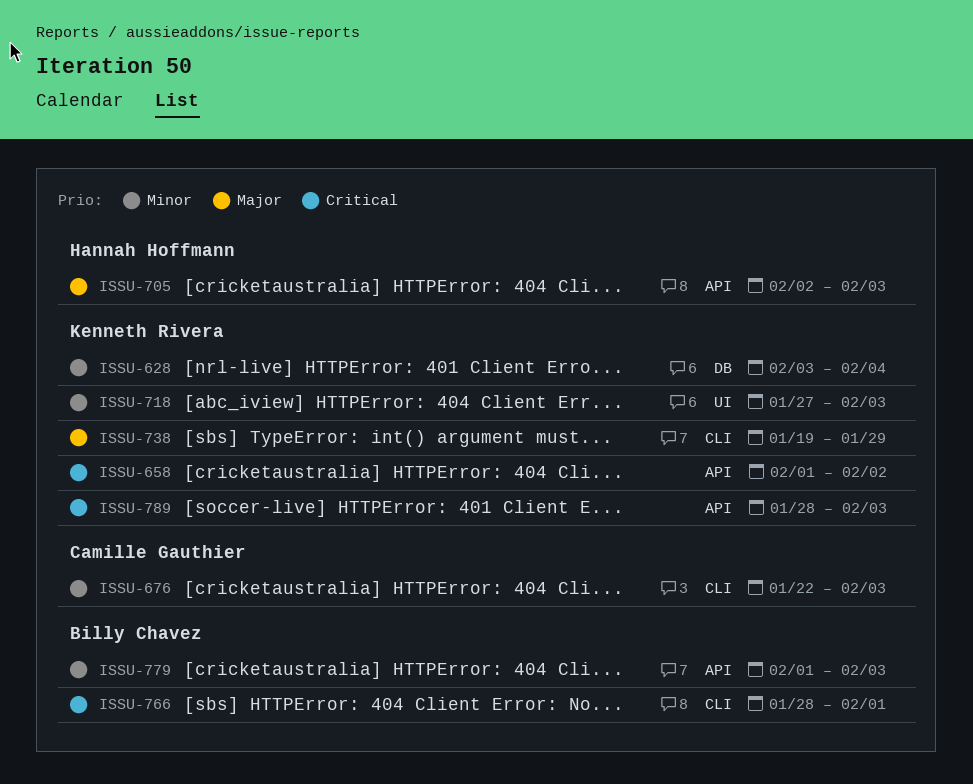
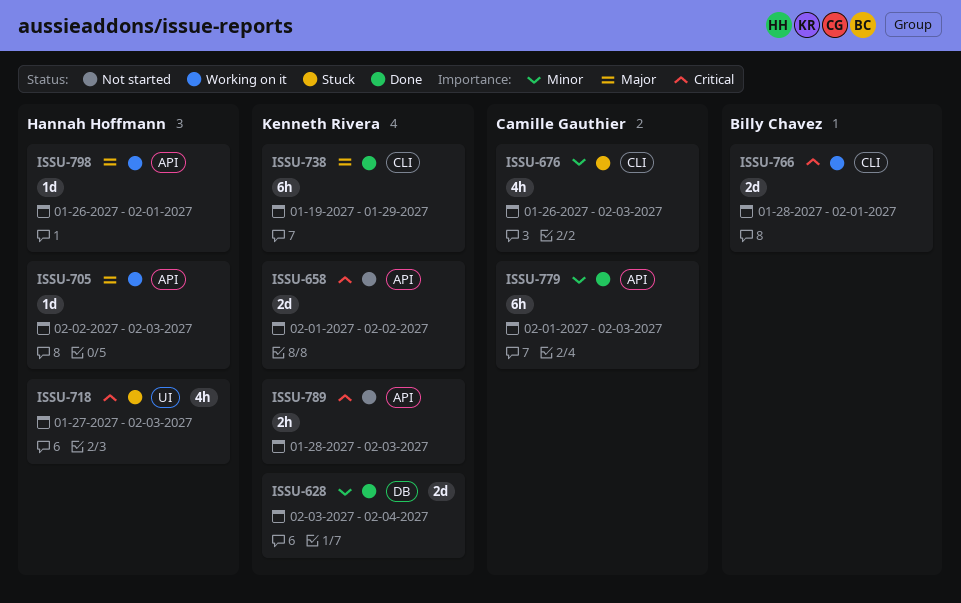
ISSU-676, start: Jan 22 -> Jan 26
ISSU-718, owner: Kenneth Rivera -> Hannah Hoffmann
ISSU-718, priority: Minor -> Critical
ISSU-779, owner: Billy Chavez -> Camille Gauthier
ISSU-798: none -> present

